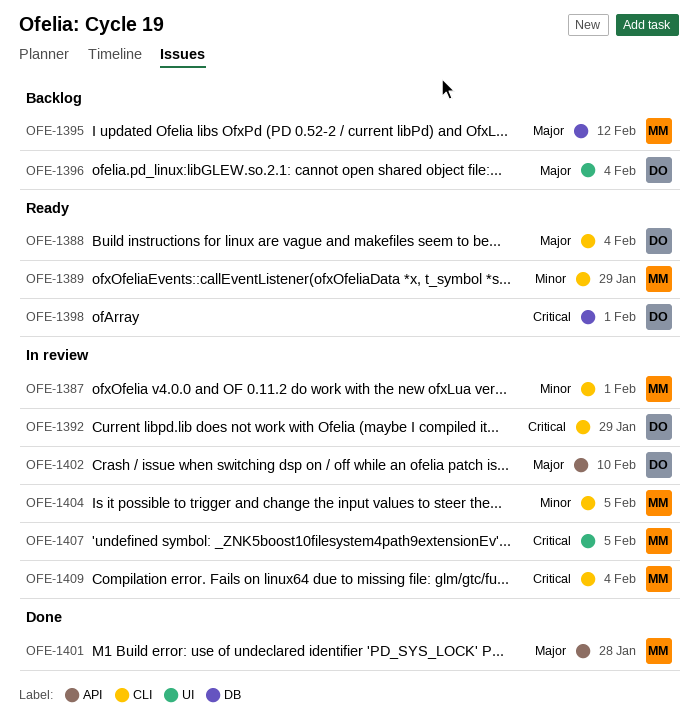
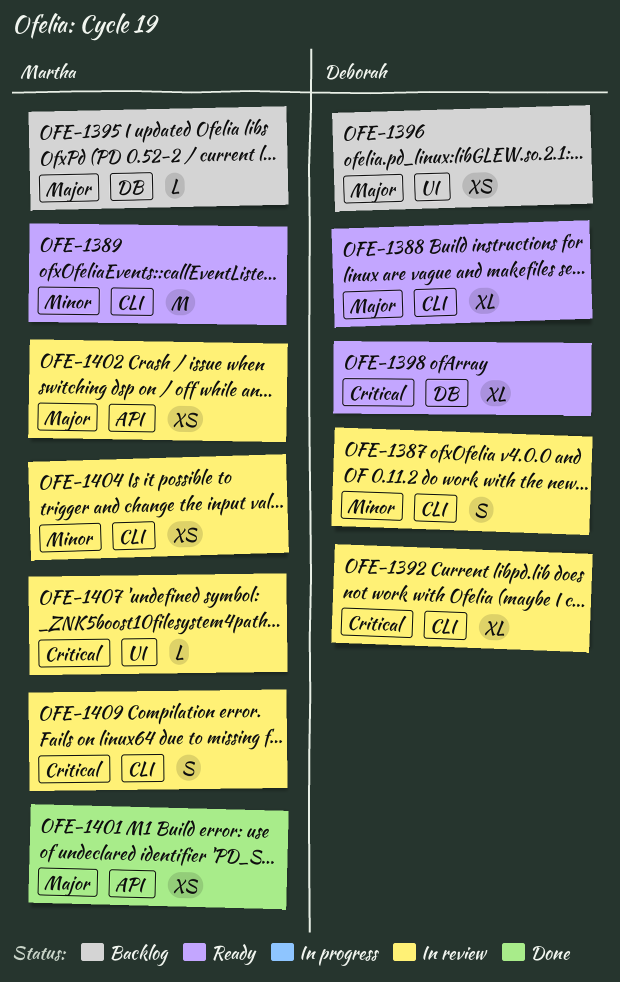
OFE-1387, owner: Martha -> Deborah
OFE-1402, owner: Deborah -> Martha

